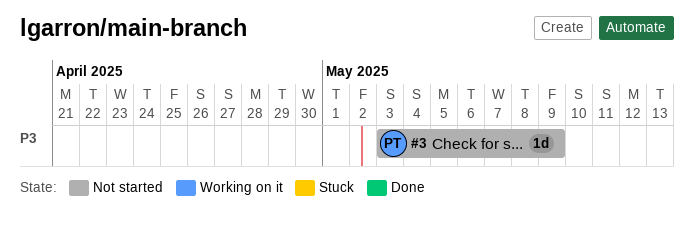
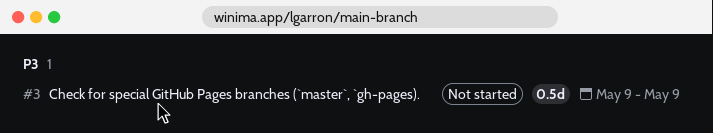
#3, estimate: 1d -> 0.5d
#3, start: May 3 -> May 9

